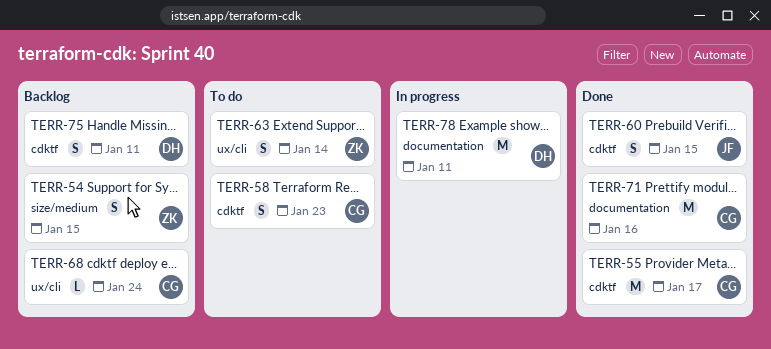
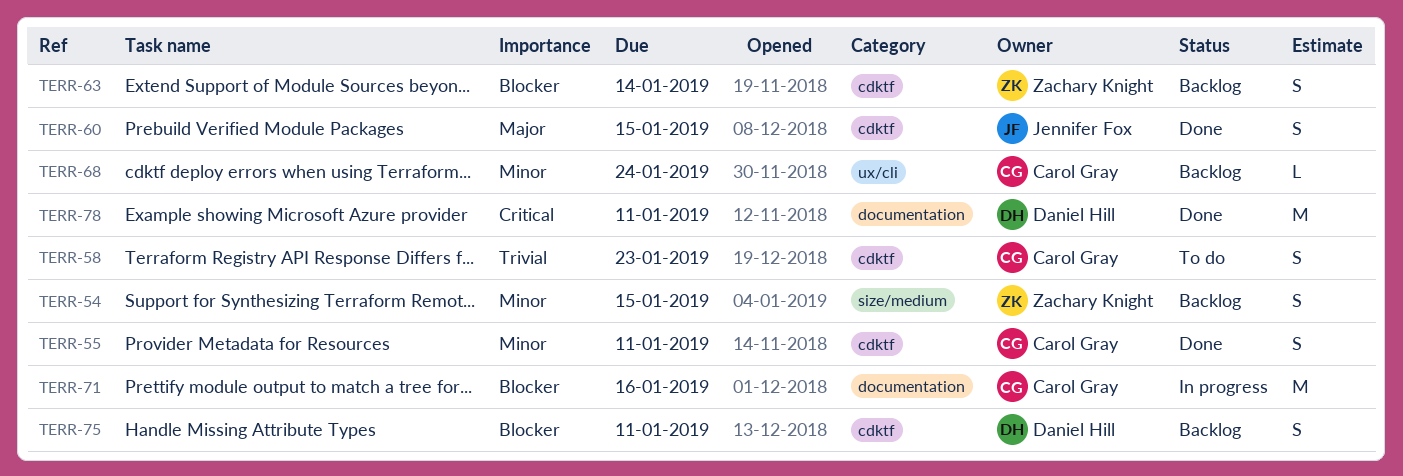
TERR-55, estimate: M -> S
TERR-55, due: Jan 17 -> Jan 11
TERR-63, status: To do -> Backlog
TERR-63, label: ux/cli -> cdktf
TERR-71, status: Done -> In progress
TERR-78, status: In progress -> Done

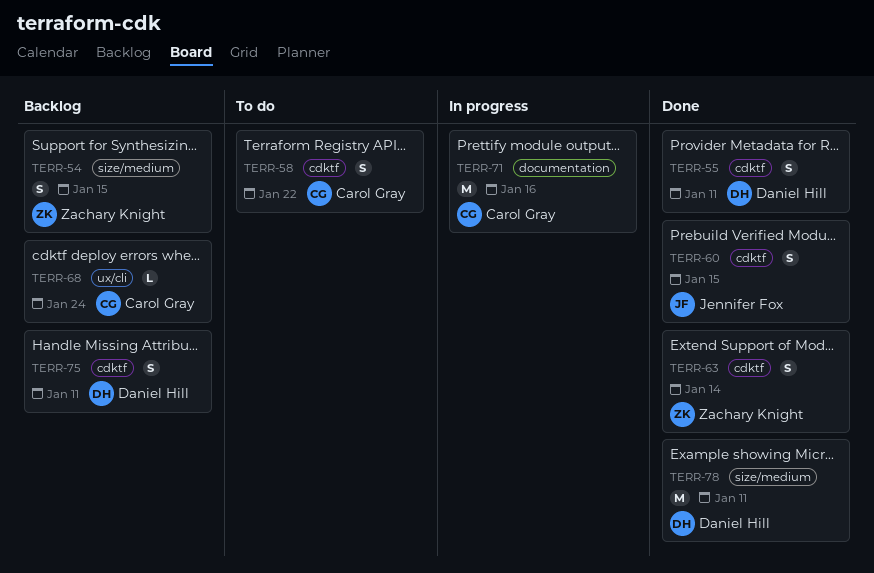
TERR-55, owner: Carol Gray -> Daniel Hill
TERR-58, due: Jan 23 -> Jan 22
TERR-63, status: Backlog -> Done
TERR-78, label: documentation -> size/medium

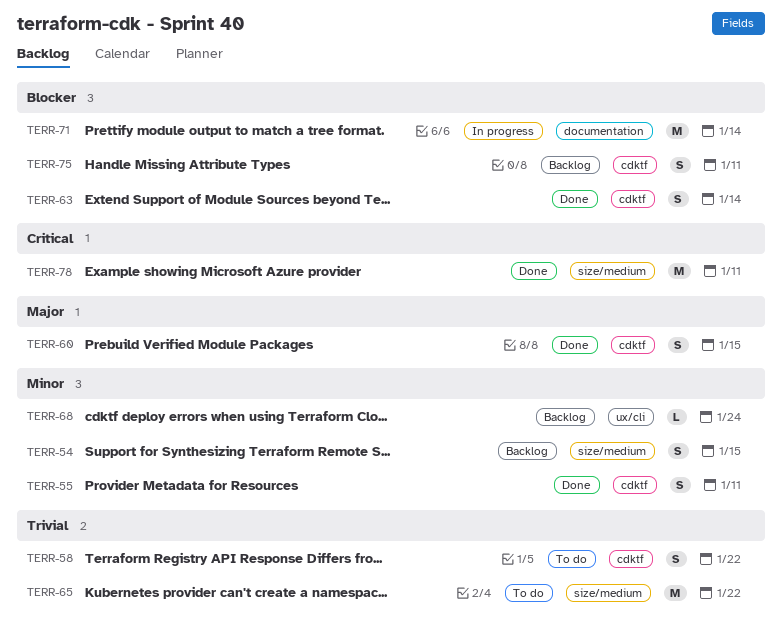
TERR-65: none -> present
TERR-71, due: Jan 16 -> Jan 14

